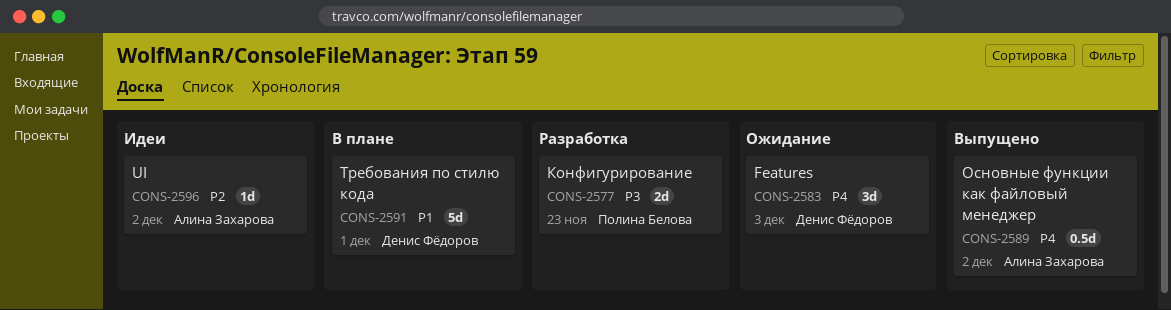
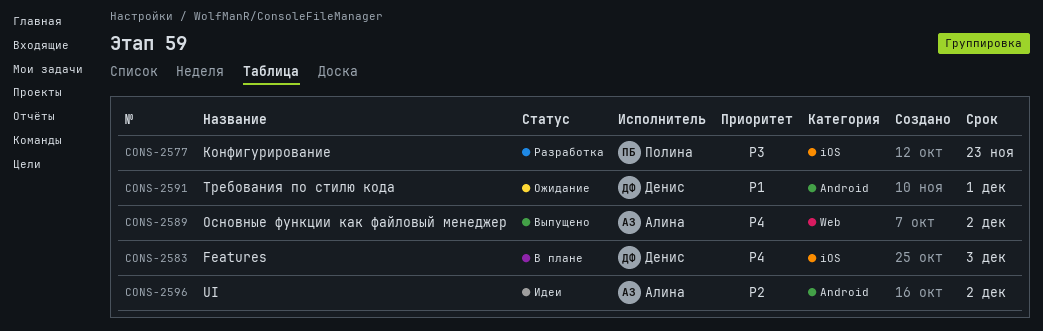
CONS-2583, status: Ожидание -> В плане
CONS-2591, status: В плане -> Ожидание

